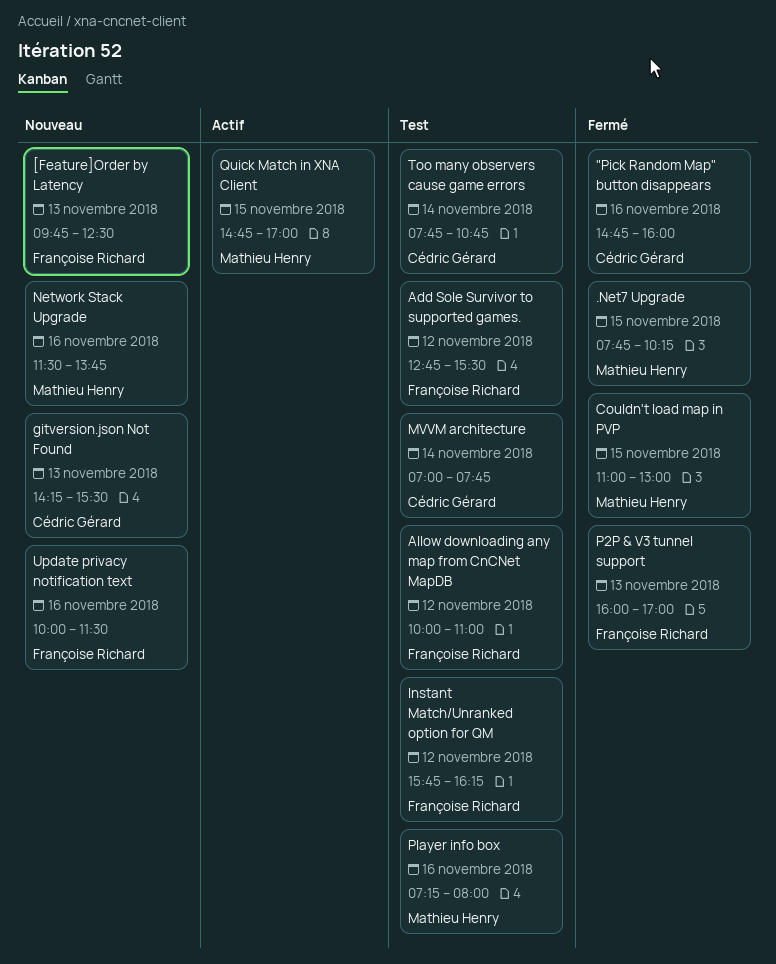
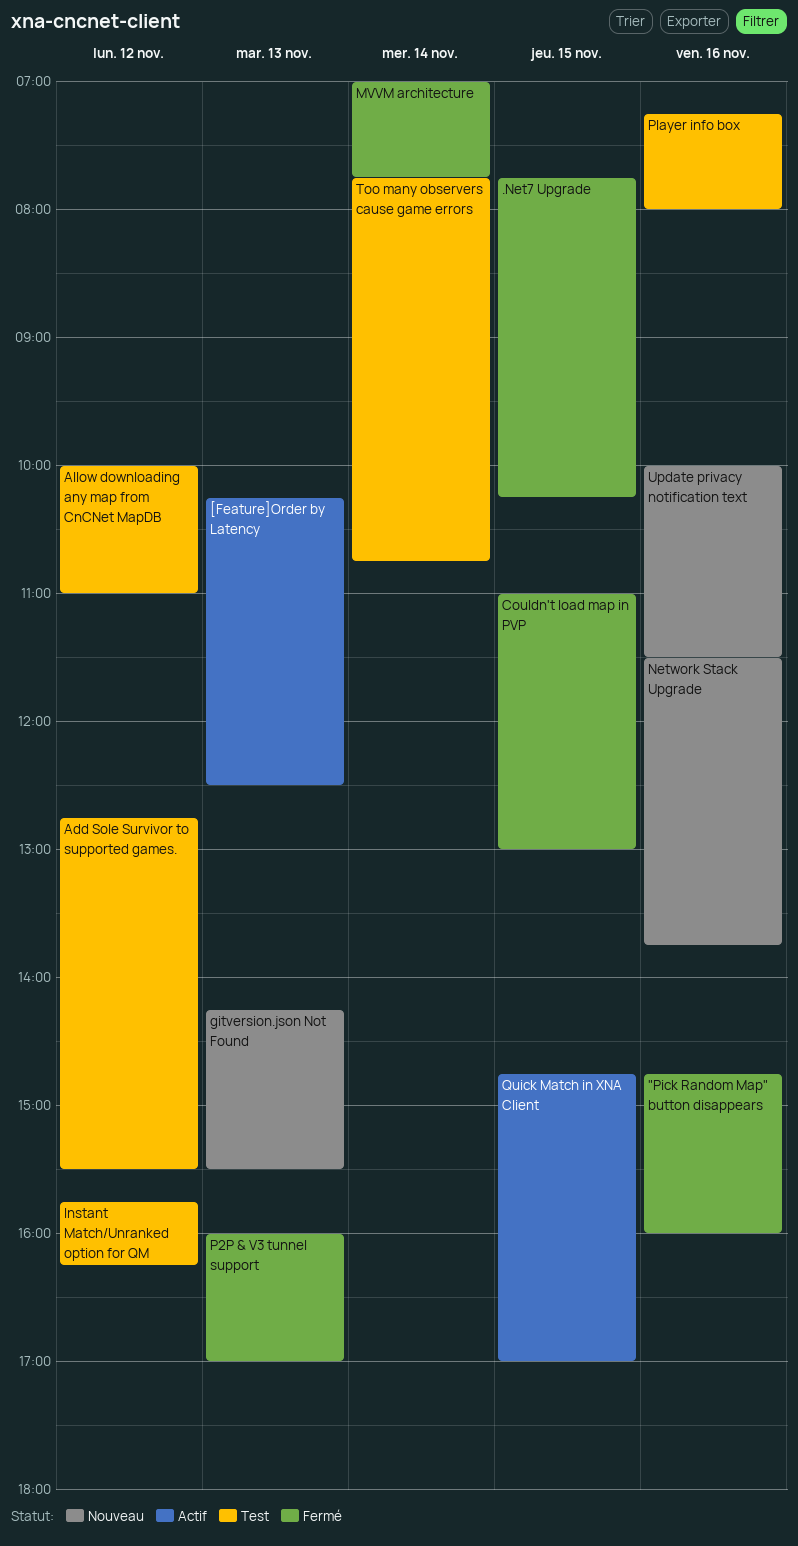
[Feature]Order by Latency, status: Nouveau -> Actif
[Feature]Order by Latency, begins: 09:45 -> 10:15
MVVM architecture, status: Test -> Fermé

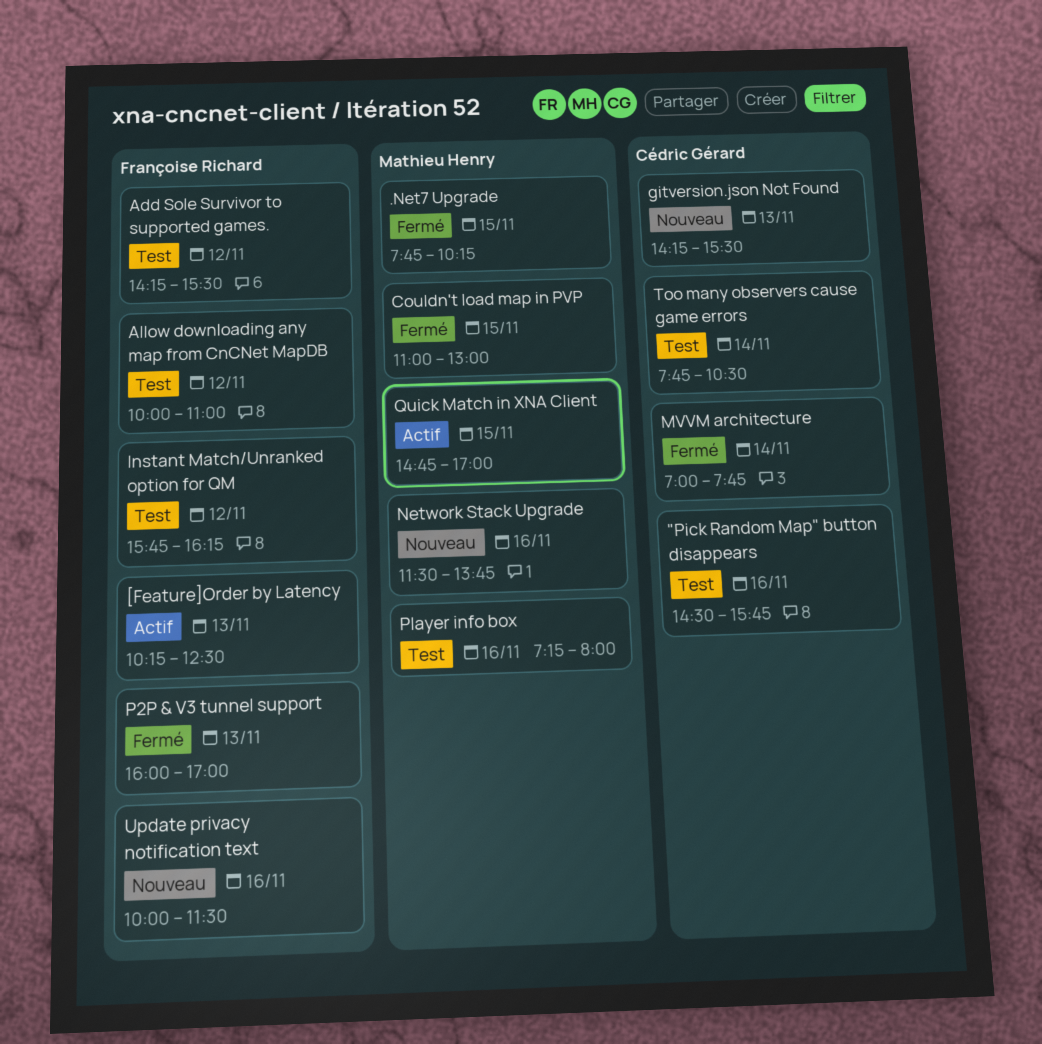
"Pick Random Map" button disappears, status: Fermé -> Test
"Pick Random Map" button disappears, begins: 14:45 -> 14:30
"Pick Random Map" button disappears, ends: 16:00 -> 15:45
Add Sole Survivor to supported games., begins: 12:45 -> 14:15
Too many observers cause game errors, ends: 10:45 -> 10:30

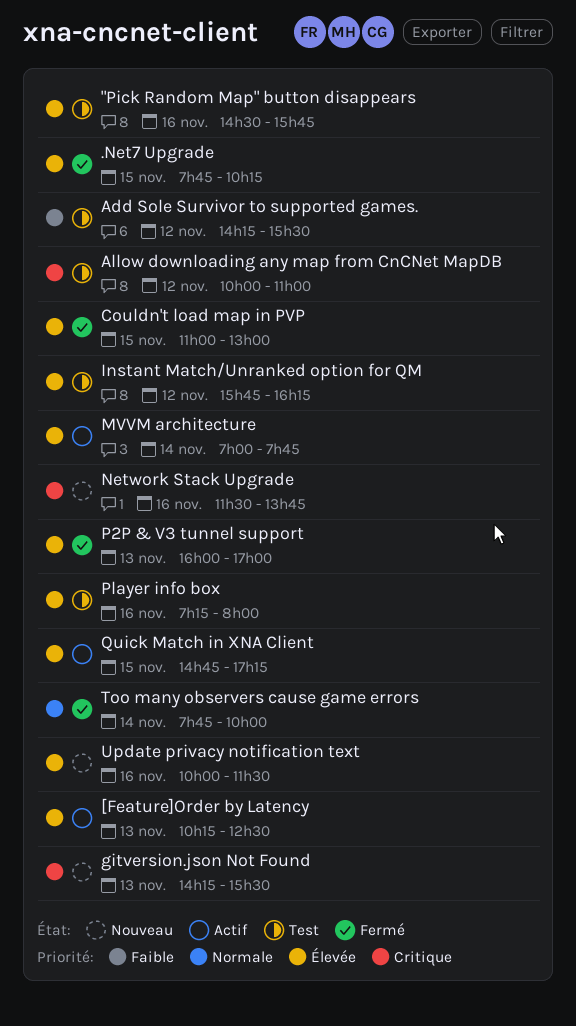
MVVM architecture, status: Fermé -> Actif
Quick Match in XNA Client, ends: 17:00 -> 17:15
Too many observers cause game errors, status: Test -> Fermé
Too many observers cause game errors, ends: 10:30 -> 10:00

